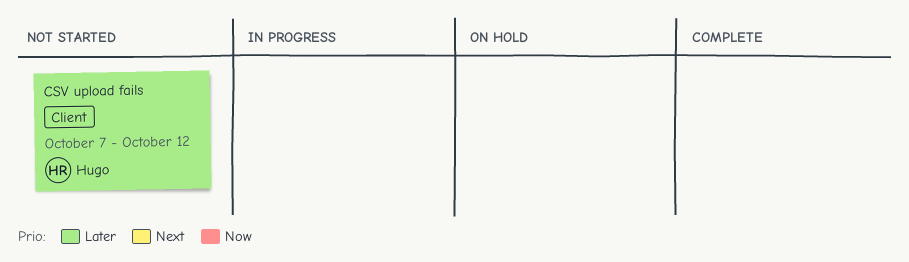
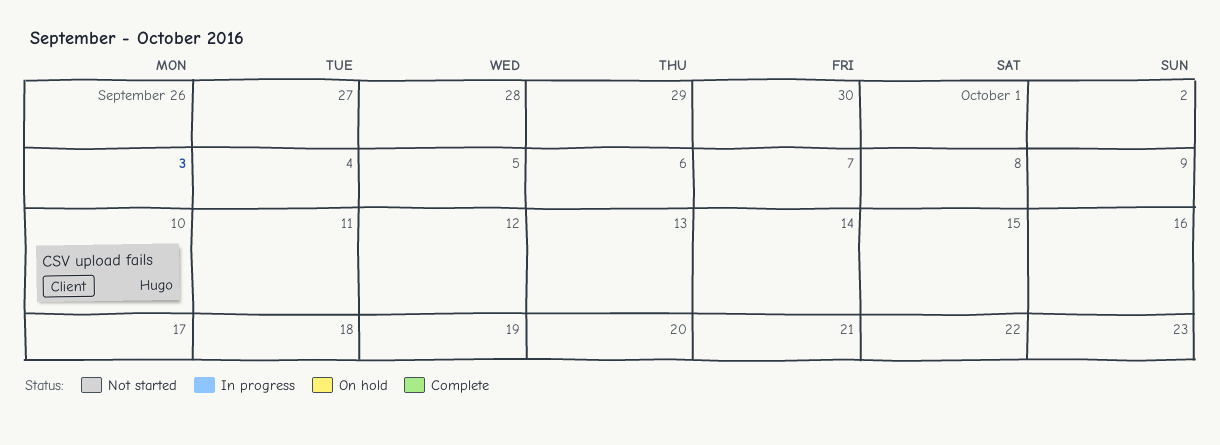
CSV upload fails, due: Oct 12 -> Oct 10

